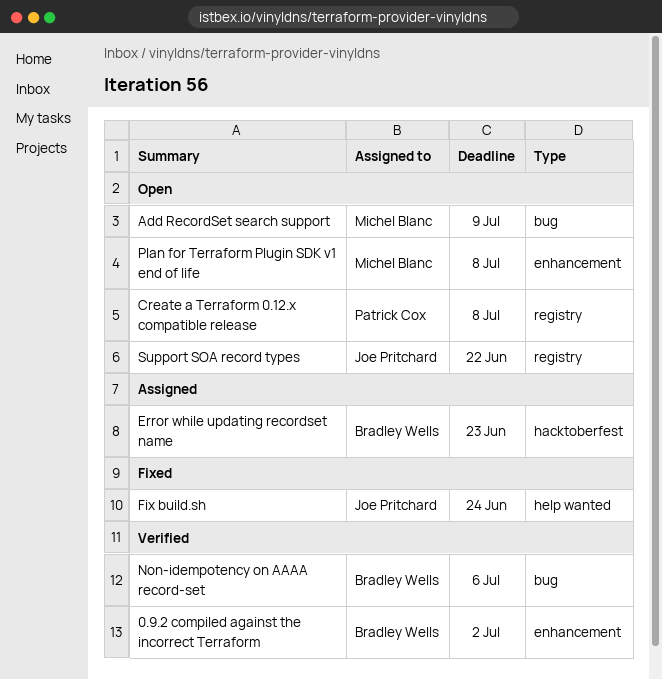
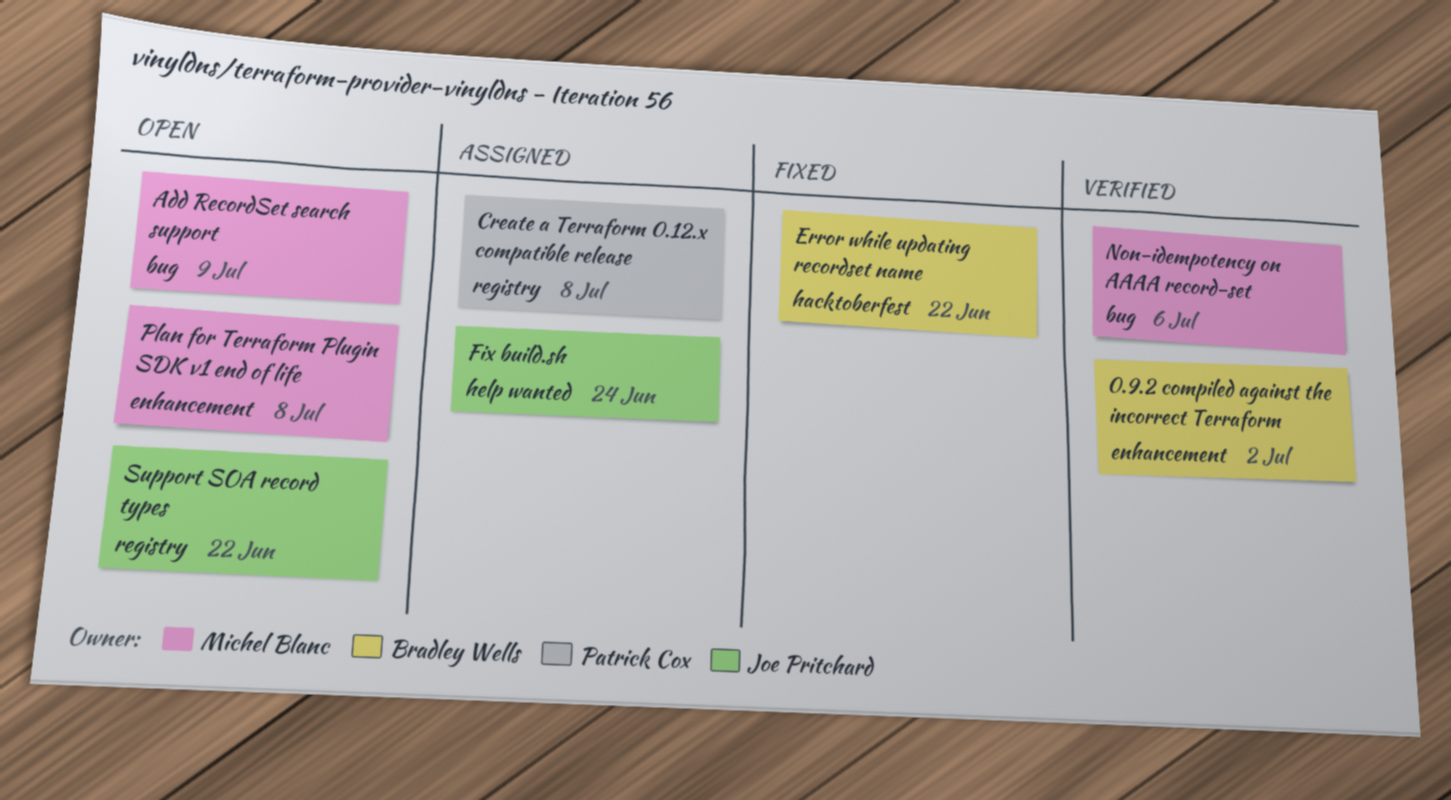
Create a Terraform 0.12.x compatible release, status: Open -> Assigned
Error while updating recordset name, status: Assigned -> Fixed
Error while updating recordset name, due: Jun 23 -> Jun 22
Fix build.sh, status: Fixed -> Assigned
Non-idempotency on AAAA record-set, owner: Bradley Wells -> Michel Blanc

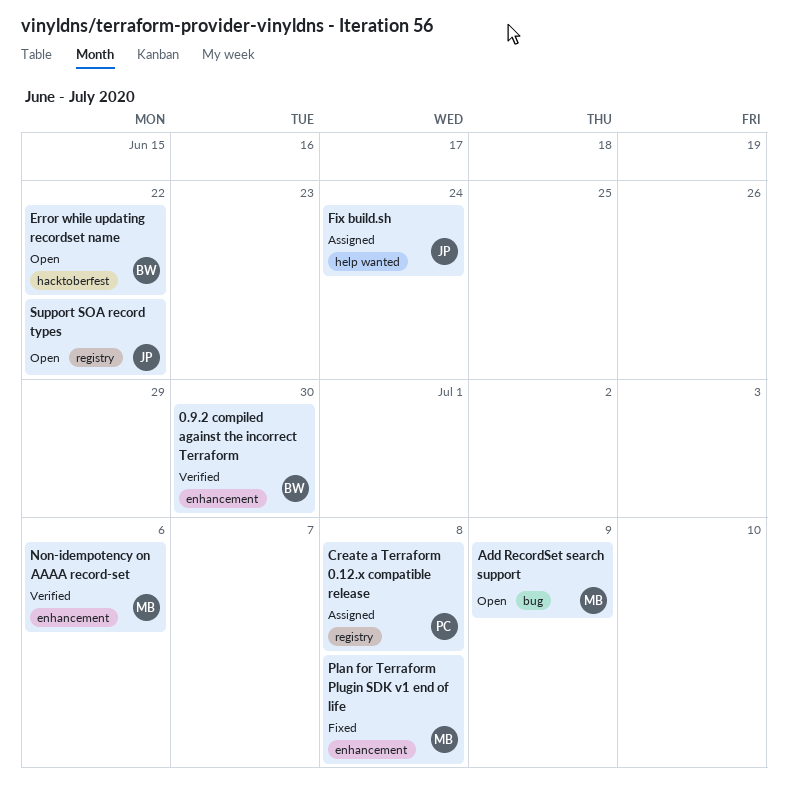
0.9.2 compiled against the incorrect Terraform, due: Jul 2 -> Jun 30
Error while updating recordset name, status: Fixed -> Open
Non-idempotency on AAAA record-set, label: bug -> enhancement
Plan for Terraform Plugin SDK v1 end of life, status: Open -> Fixed

